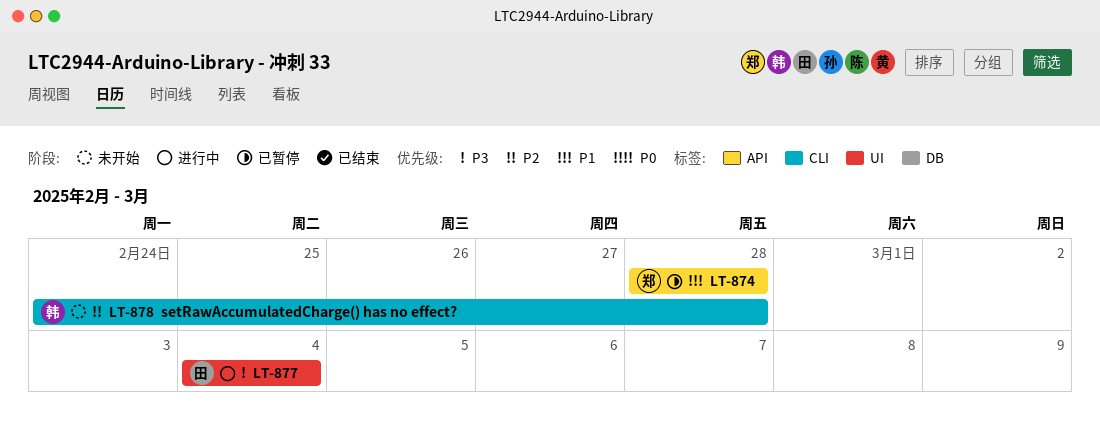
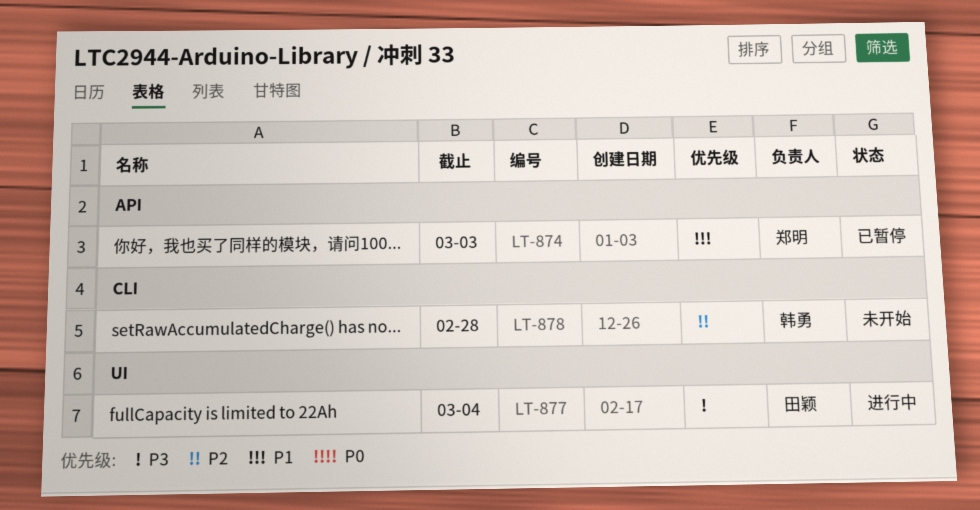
LT-874, due: Feb 28 -> Mar 3

